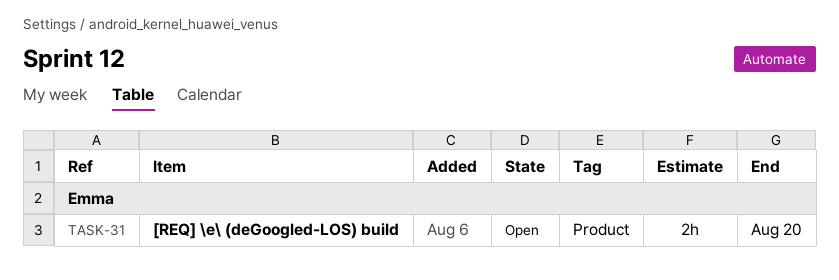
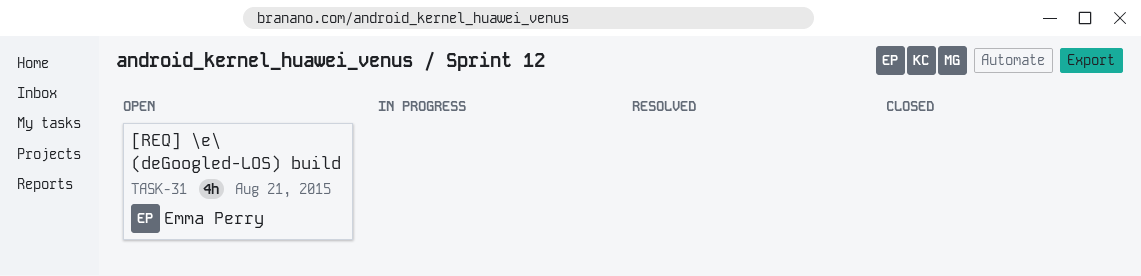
TASK-31, estimate: 2h -> 4h
TASK-31, due: Aug 20 -> Aug 21

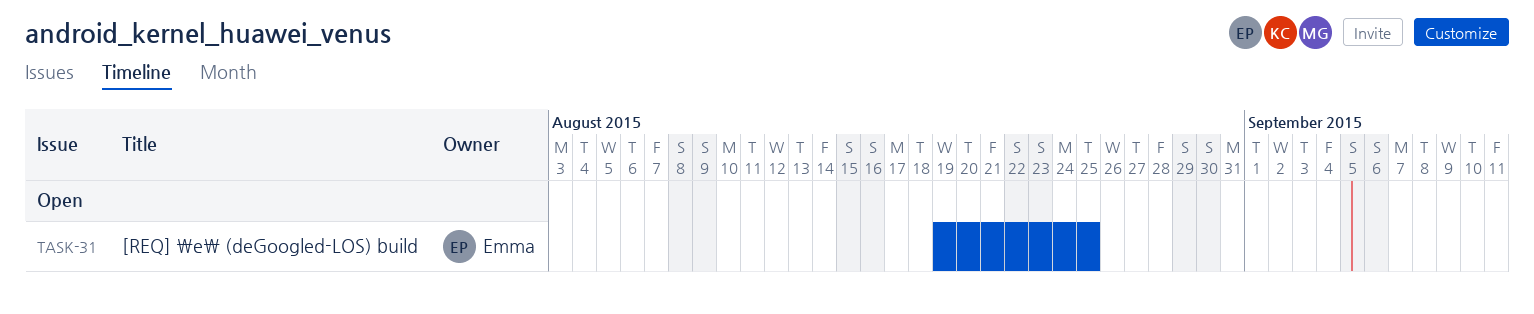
TASK-31, due: Aug 21 -> Aug 25

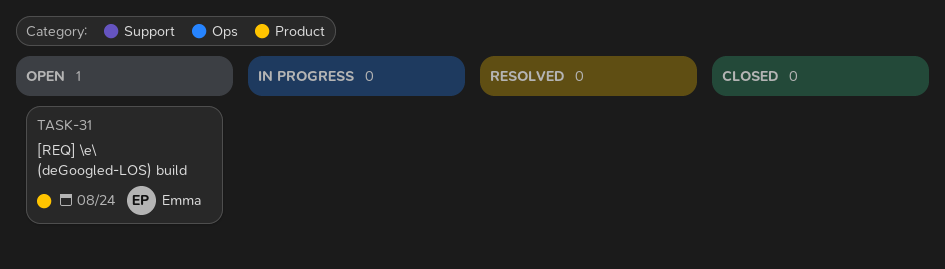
TASK-31, due: Aug 25 -> Aug 24

